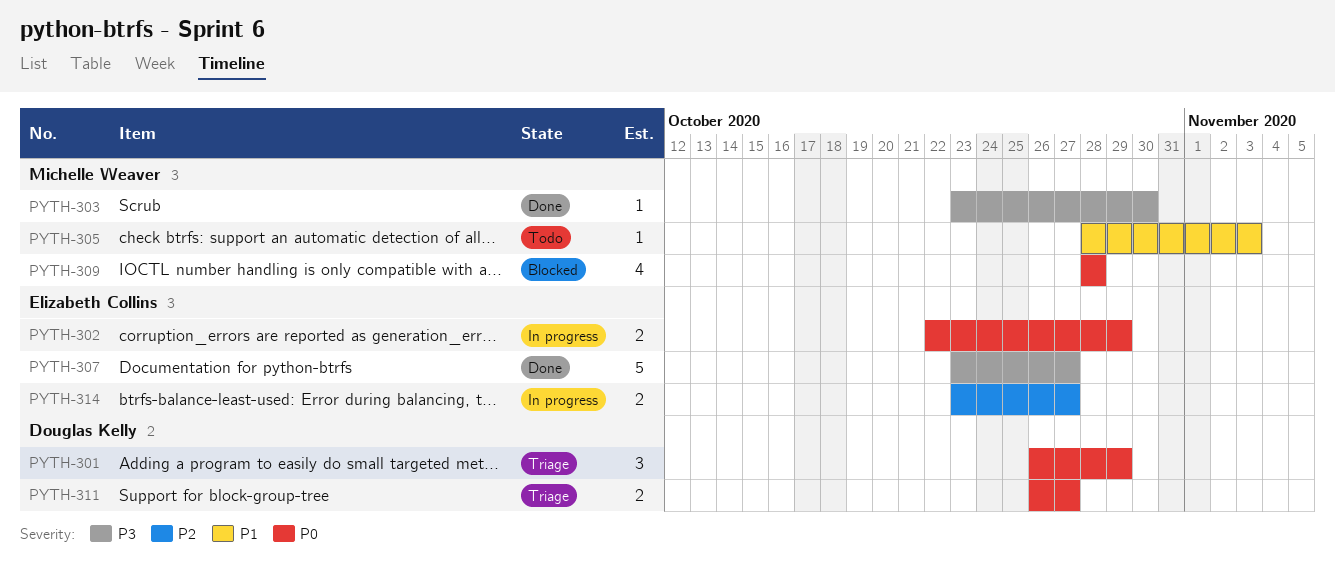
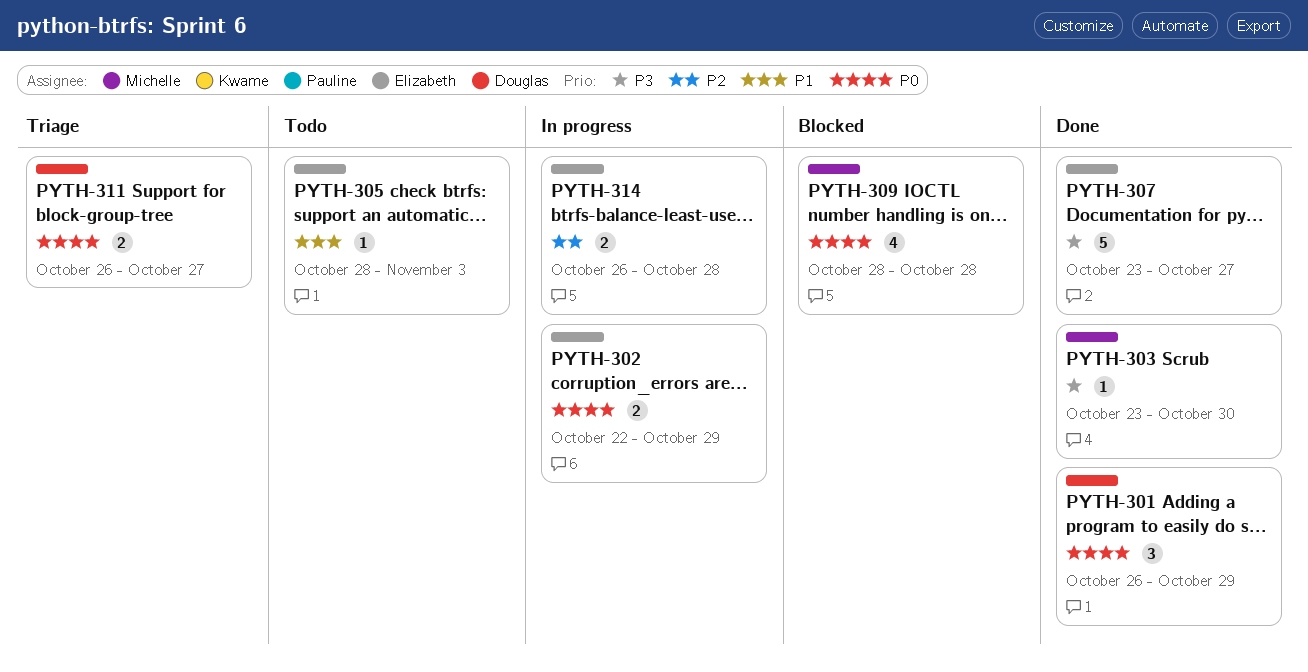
PYTH-301, status: Triage -> Done
PYTH-305, owner: Michelle Weaver -> Elizabeth Collins
PYTH-314, start: Oct 23 -> Oct 26
PYTH-314, due: Oct 27 -> Oct 28

